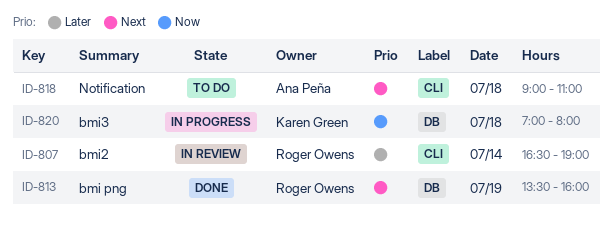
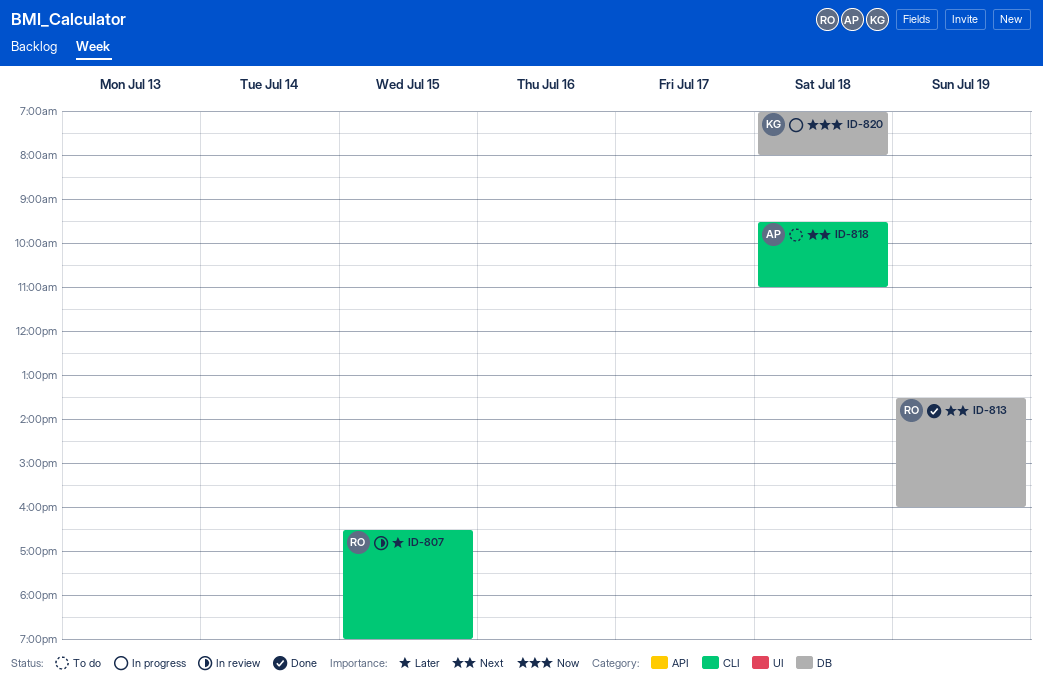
ID-807, day: Jul 14 -> Jul 15
ID-818, begins: 09:00 -> 09:30

